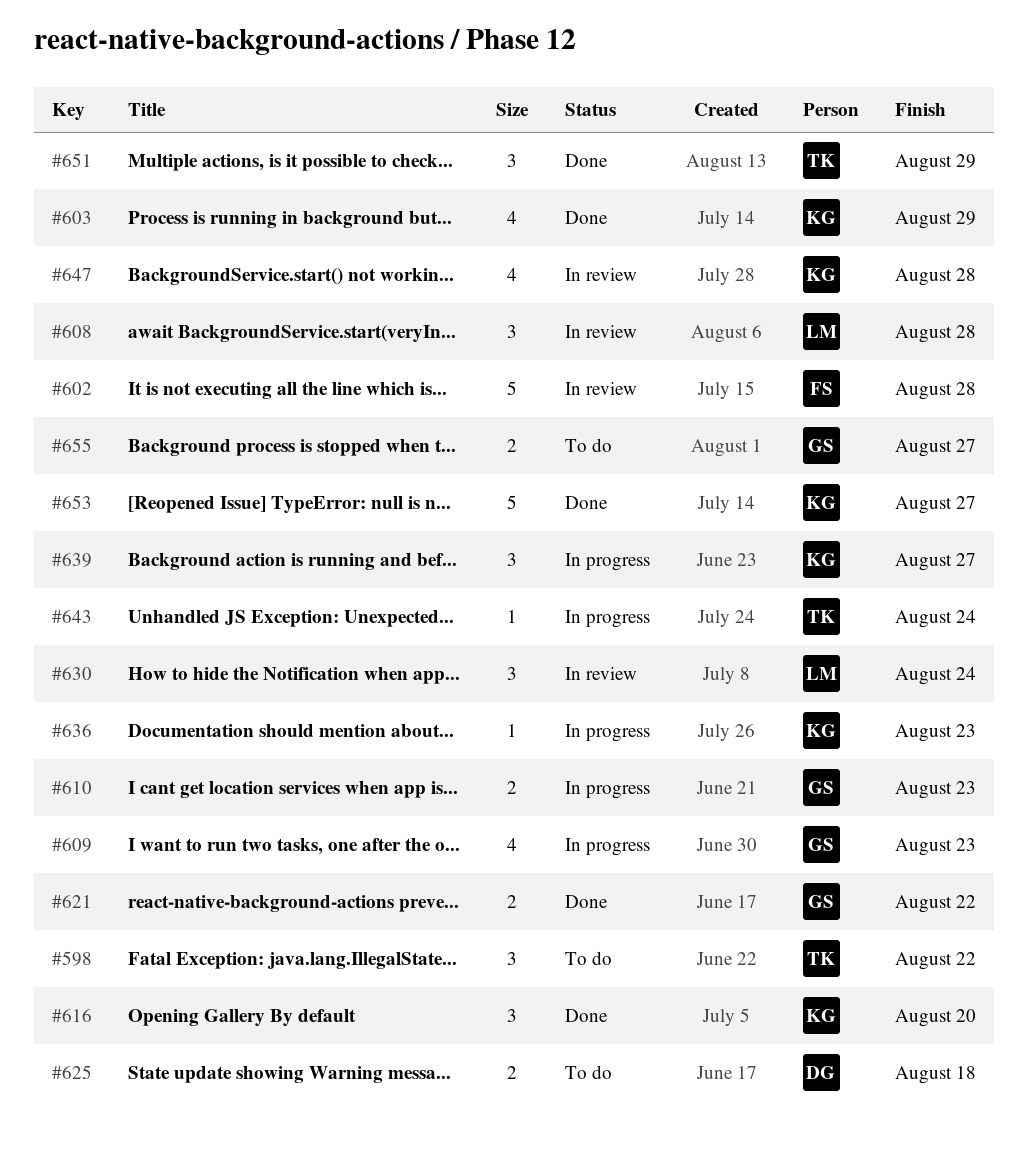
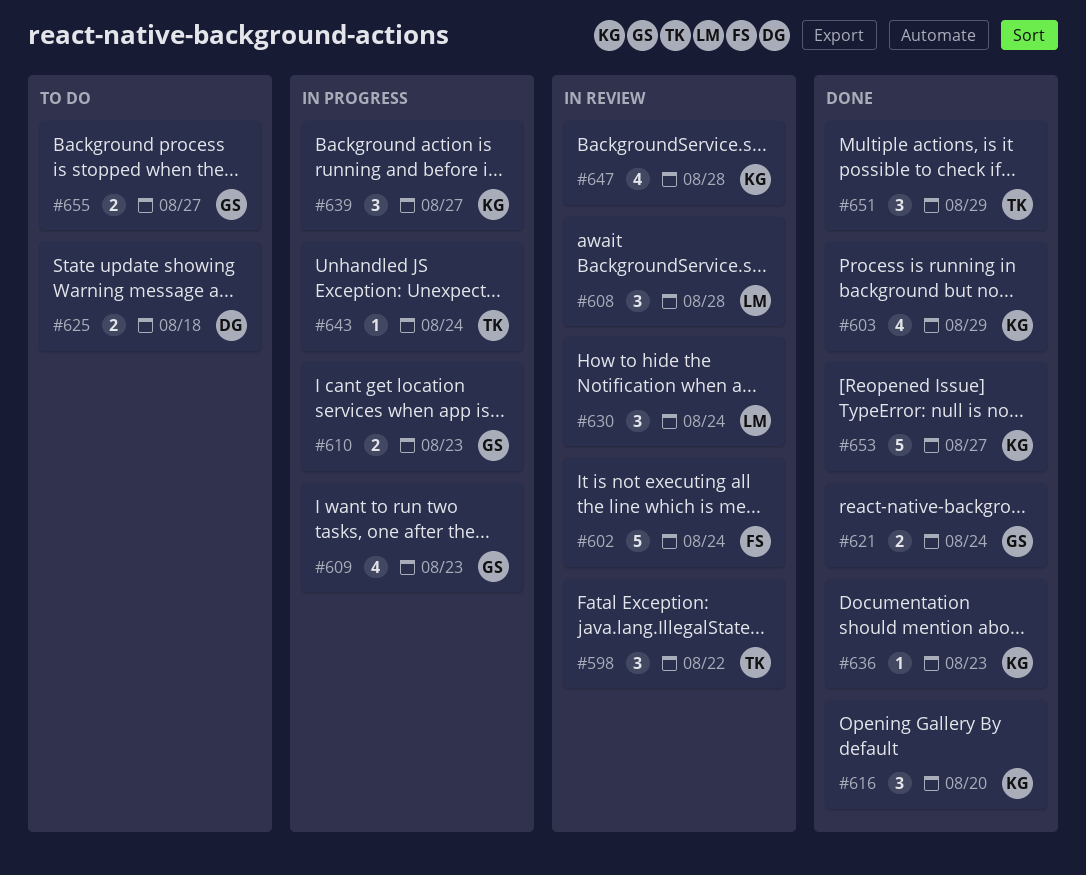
#598, status: To do -> In review
#602, due: Aug 28 -> Aug 24
#621, due: Aug 22 -> Aug 24
#636, status: In progress -> Done

